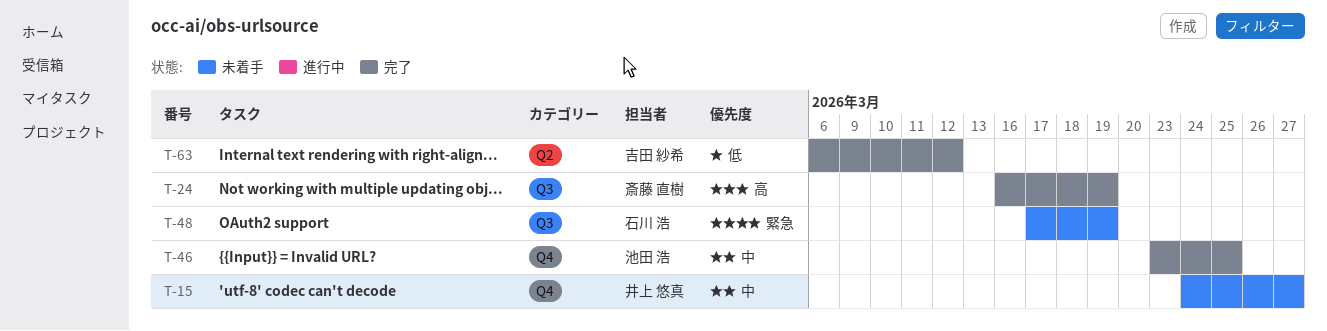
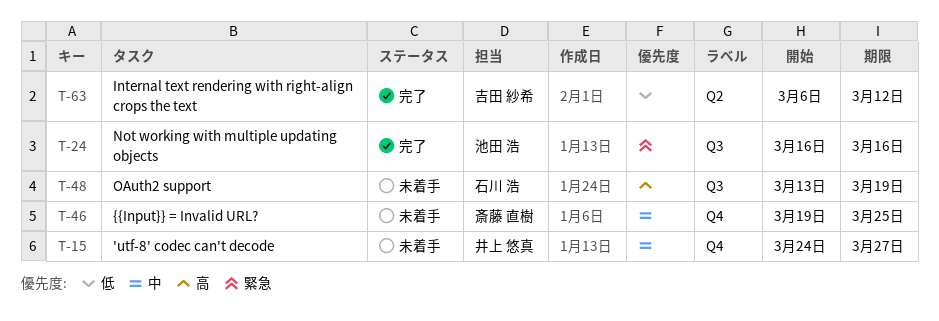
T-24, owner: 斎藤 直樹 -> 池田 浩
T-24, priority: 高 -> 緊急
T-24, due: Mar 19 -> Mar 16
T-46, status: 完了 -> 未着手
T-46, owner: 池田 浩 -> 斎藤 直樹
T-46, start: Mar 23 -> Mar 19
T-48, priority: 緊急 -> 高
T-48, start: Mar 17 -> Mar 13

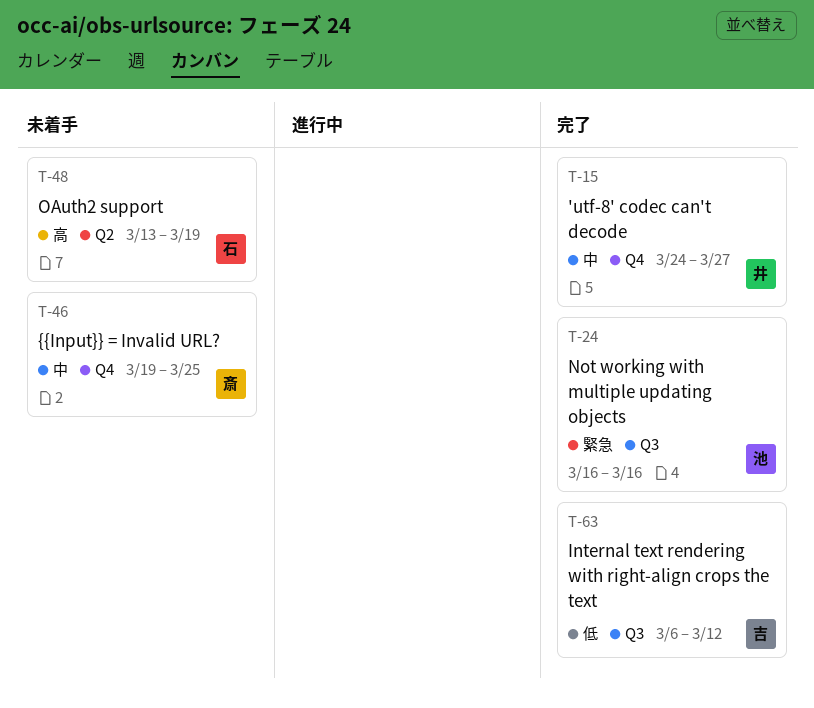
T-15, status: 未着手 -> 完了
T-48, label: Q3 -> Q2
T-63, label: Q2 -> Q3

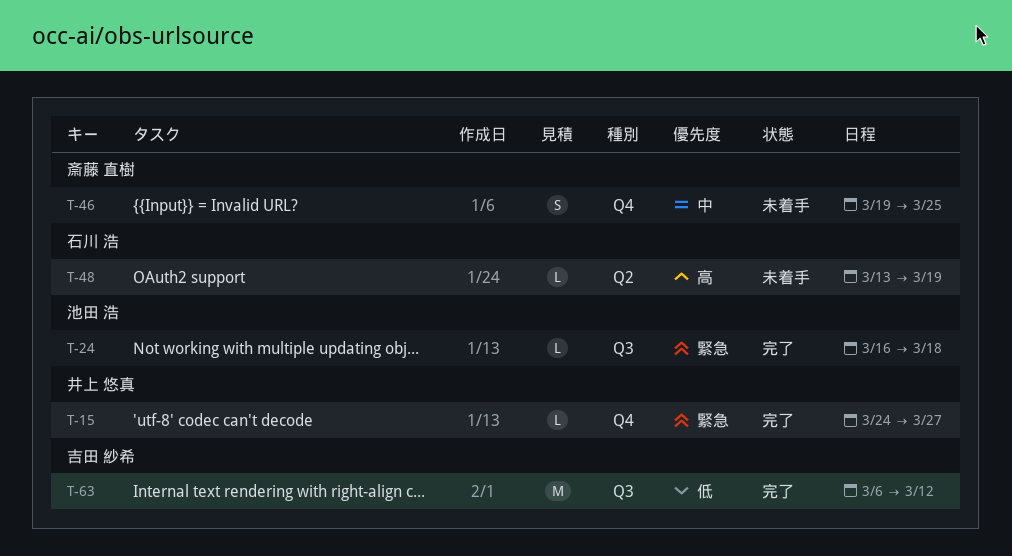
T-15, priority: 中 -> 緊急
T-24, due: Mar 16 -> Mar 18

